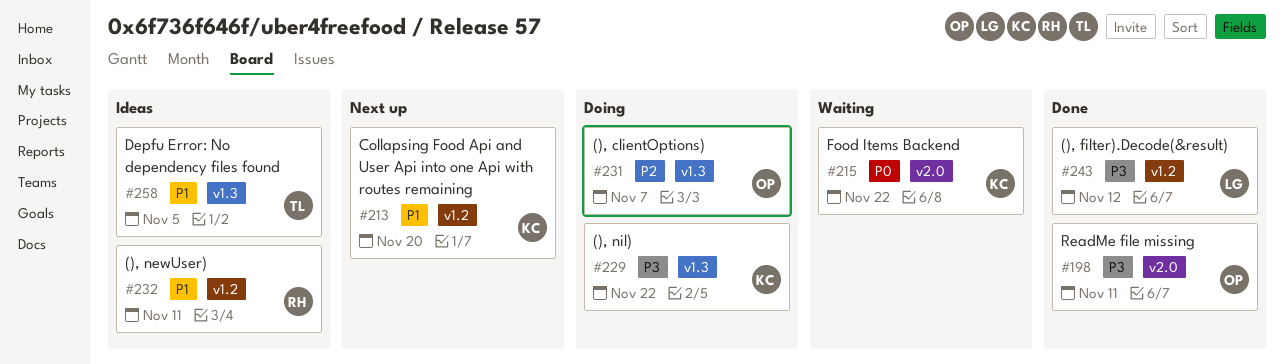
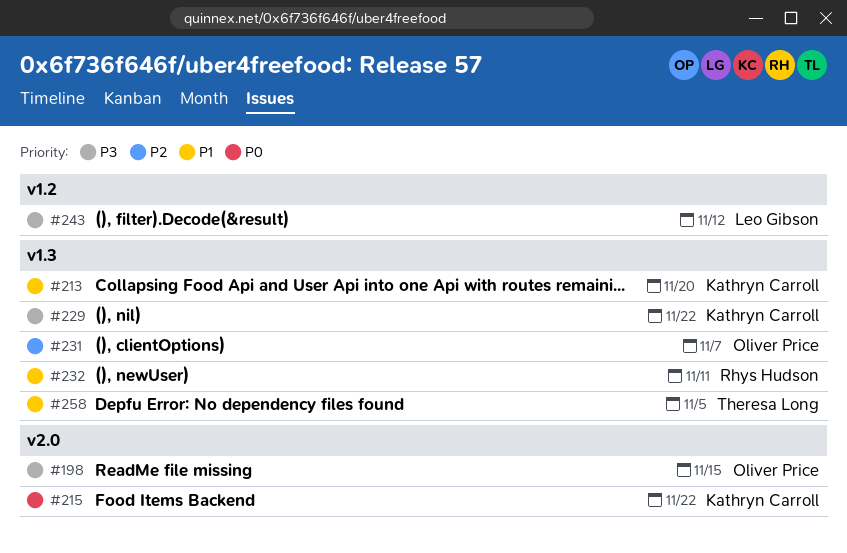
#198, due: Nov 11 -> Nov 15
#213, label: v1.2 -> v1.3
#232, label: v1.2 -> v1.3

